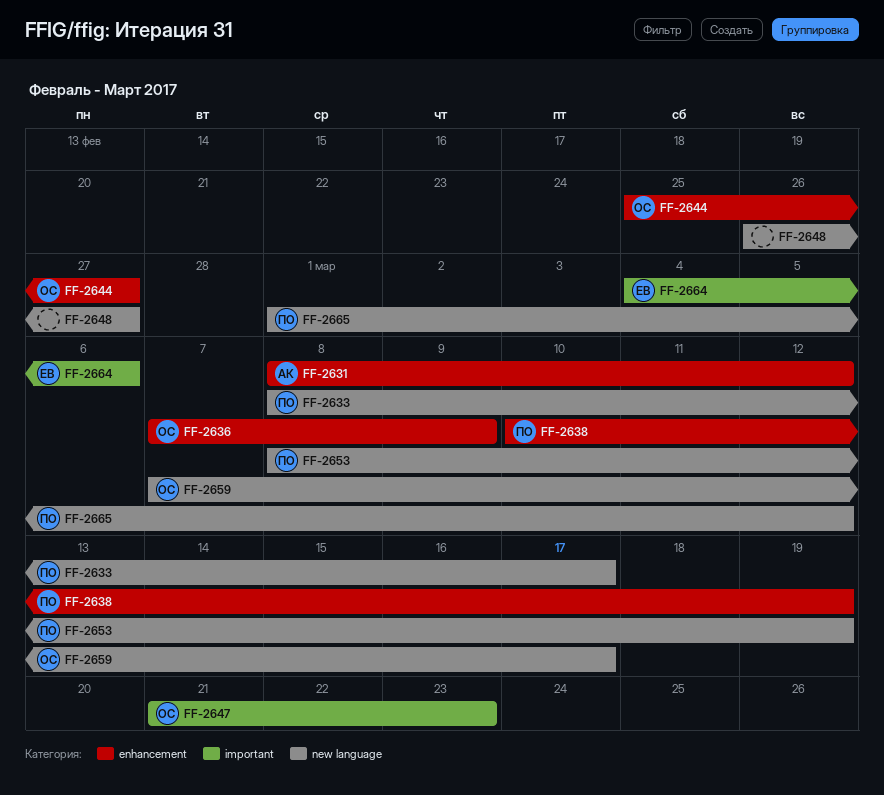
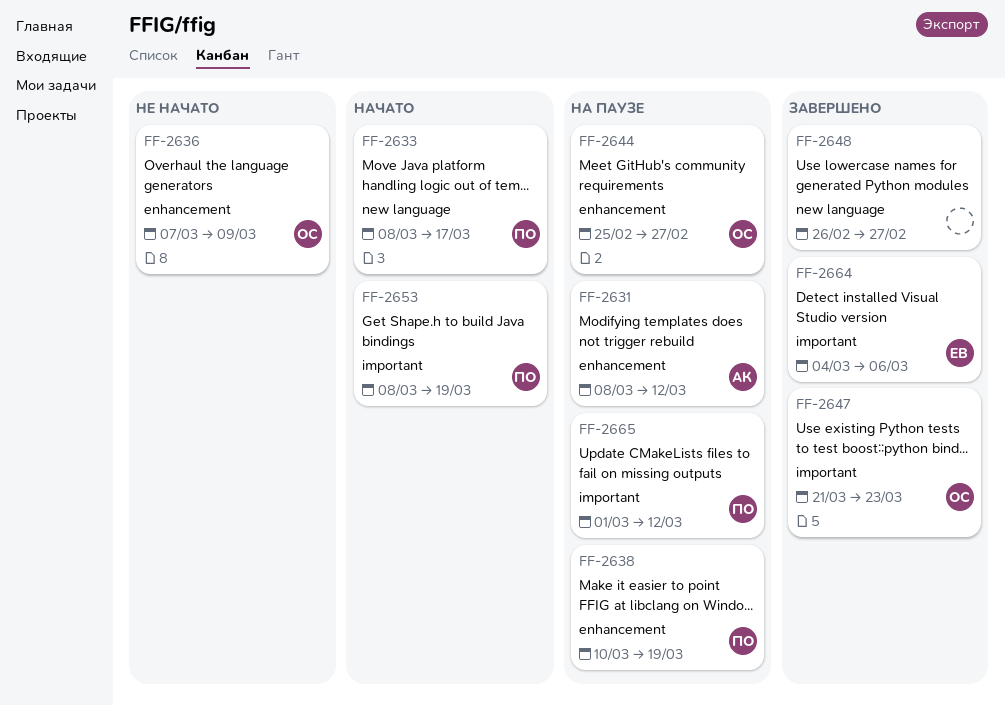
FF-2653, label: new language -> important
FF-2659: present -> none
FF-2665, label: new language -> important

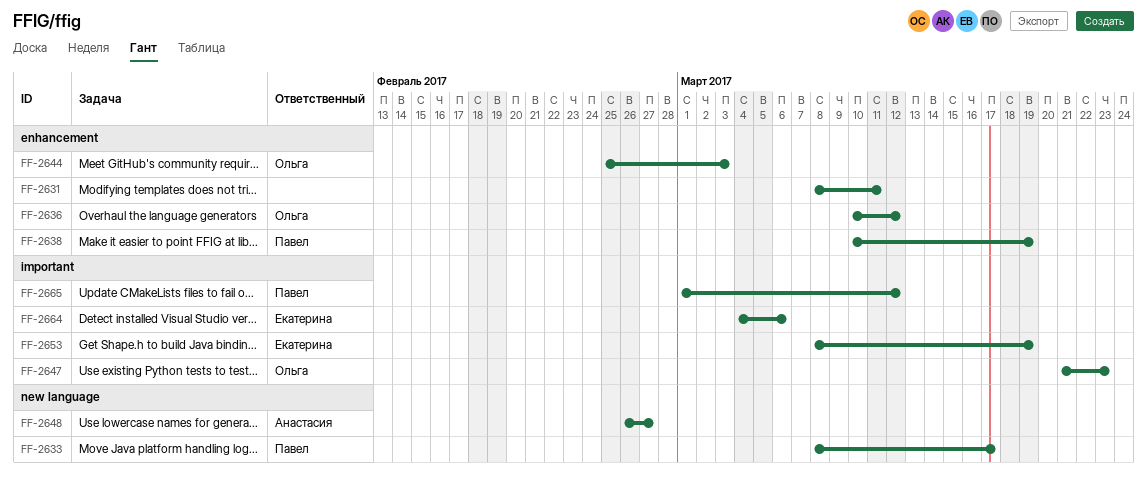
FF-2631, owner: Анастасия -> none
FF-2631, due: Mar 12 -> Mar 11
FF-2636, start: Mar 7 -> Mar 10
FF-2636, due: Mar 9 -> Mar 12
FF-2644, due: Feb 27 -> Mar 3
FF-2648, owner: none -> Анастасия
FF-2653, owner: Павел -> Екатерина

